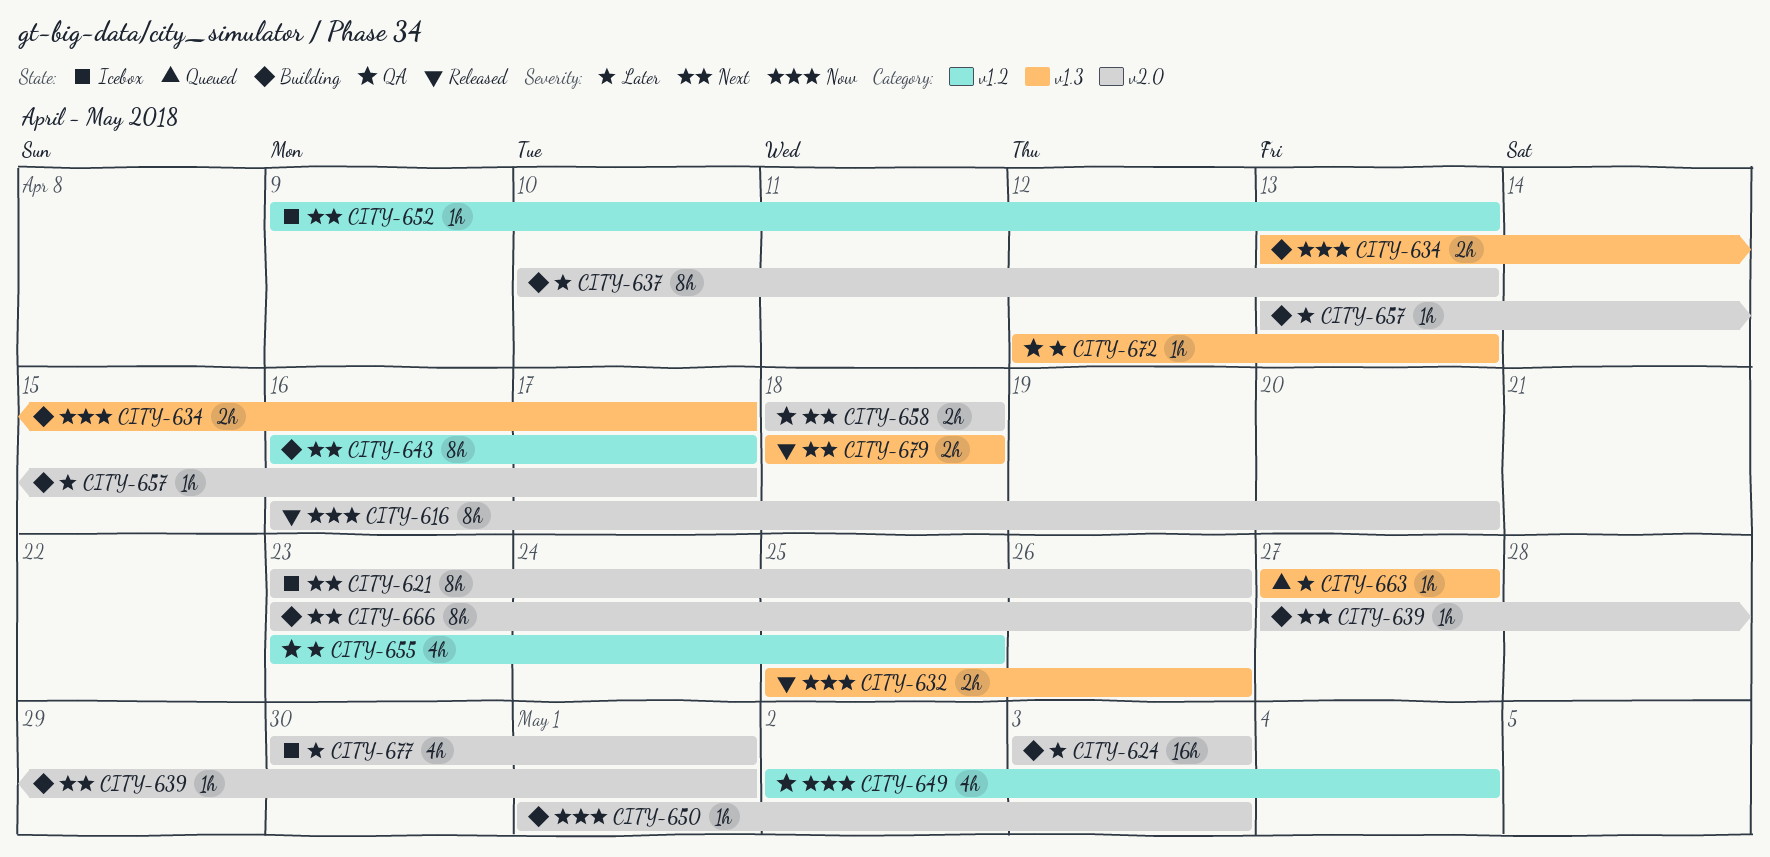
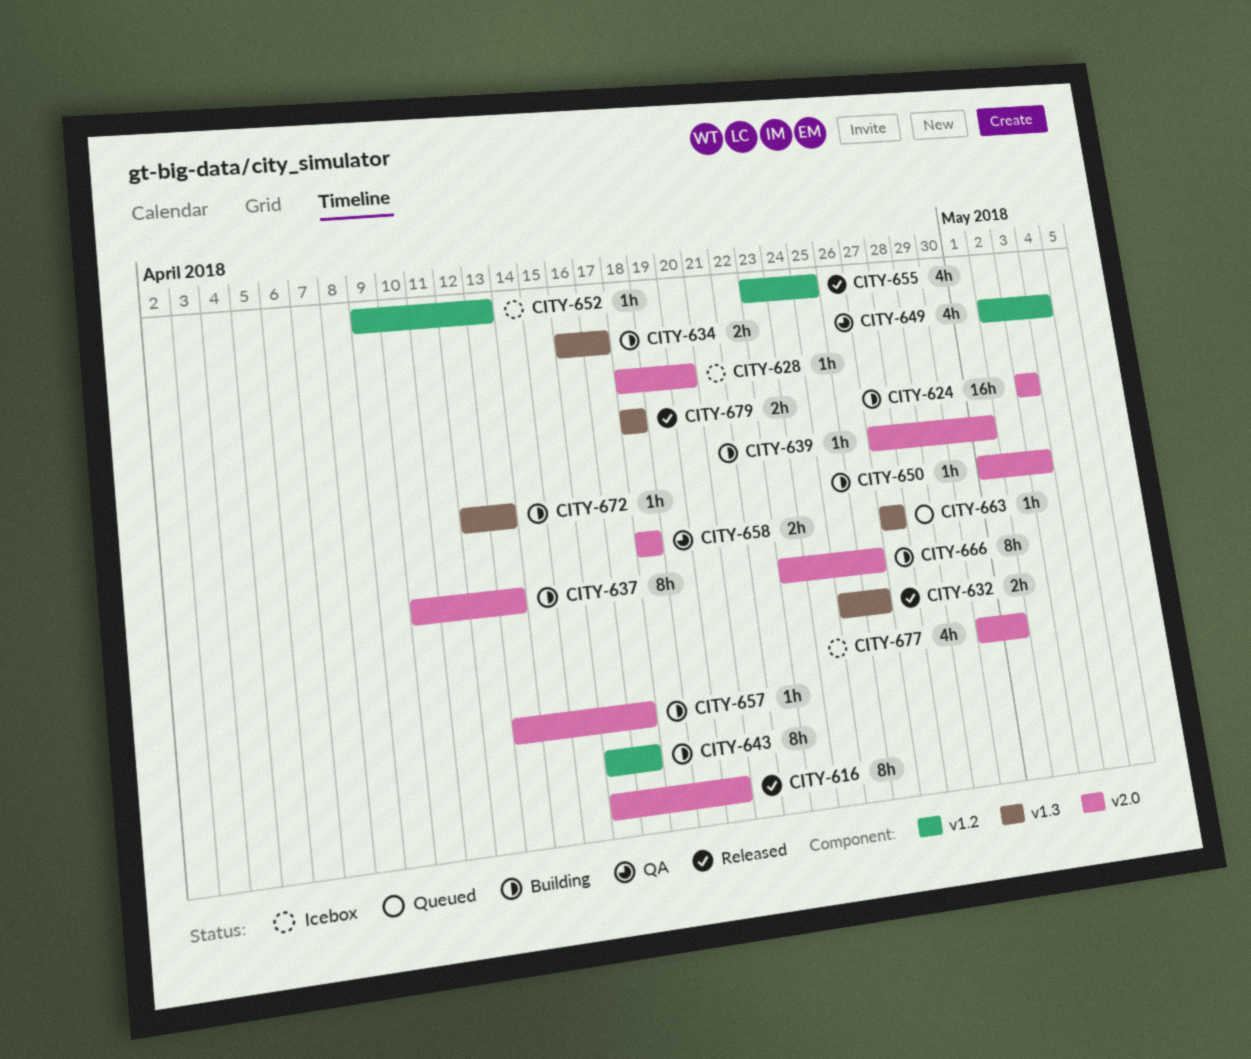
CITY-621: present -> none
CITY-628: none -> present
CITY-634, start: Apr 13 -> Apr 16
CITY-655, status: QA -> Released
CITY-672, status: QA -> Building

